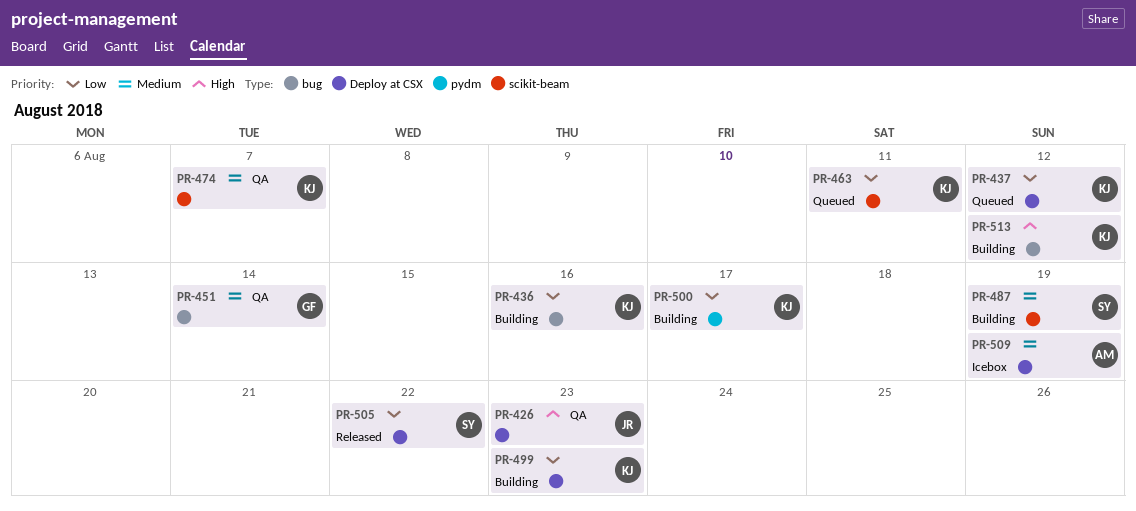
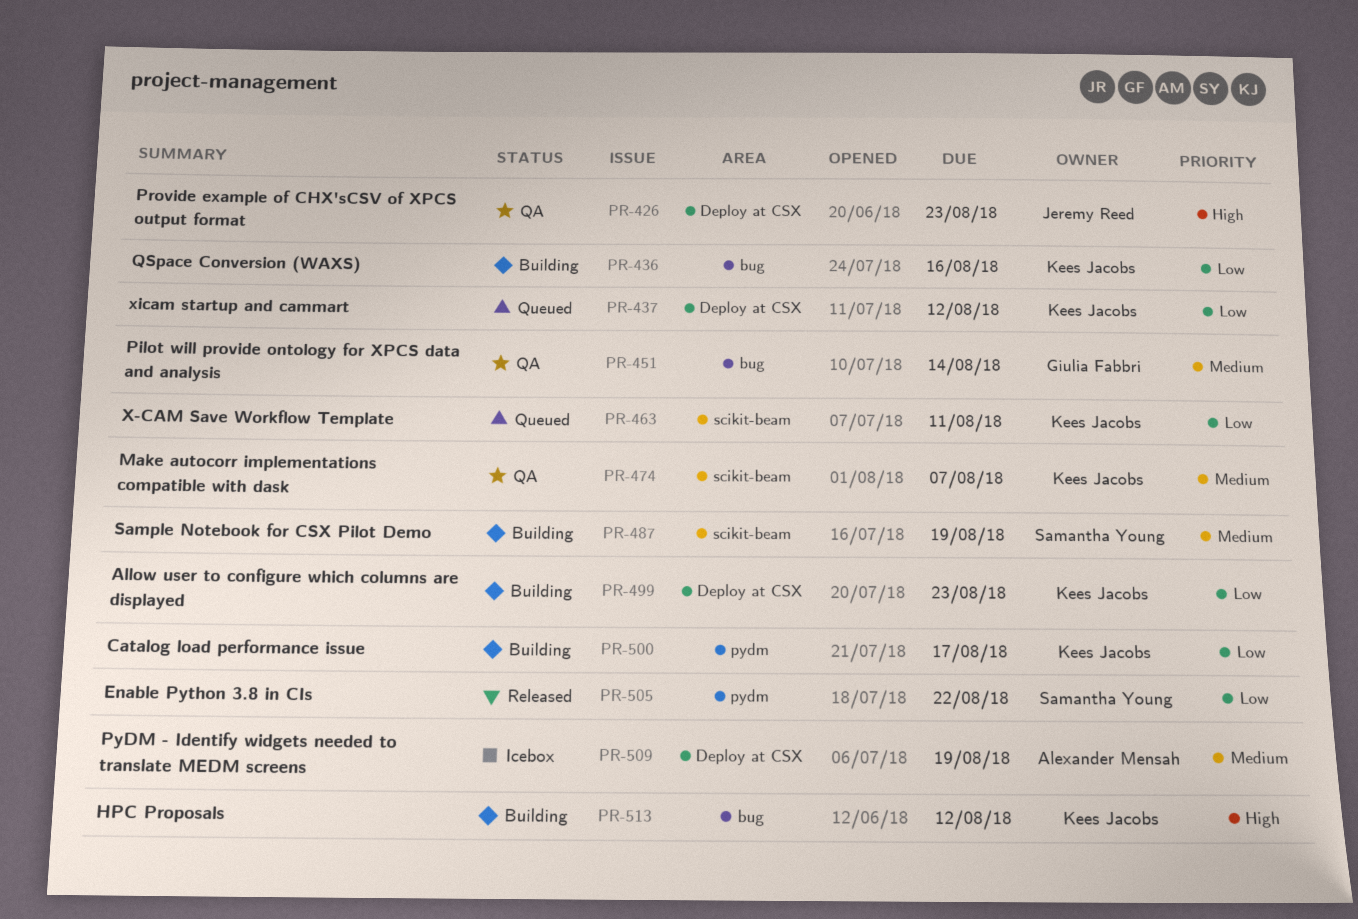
PR-505, label: Deploy at CSX -> pydm

